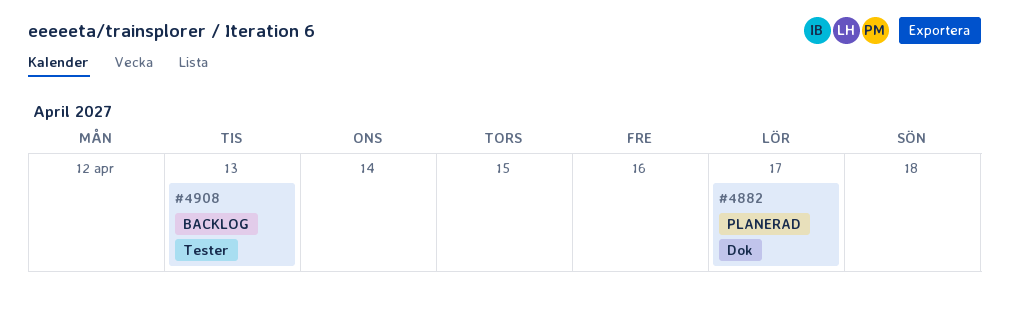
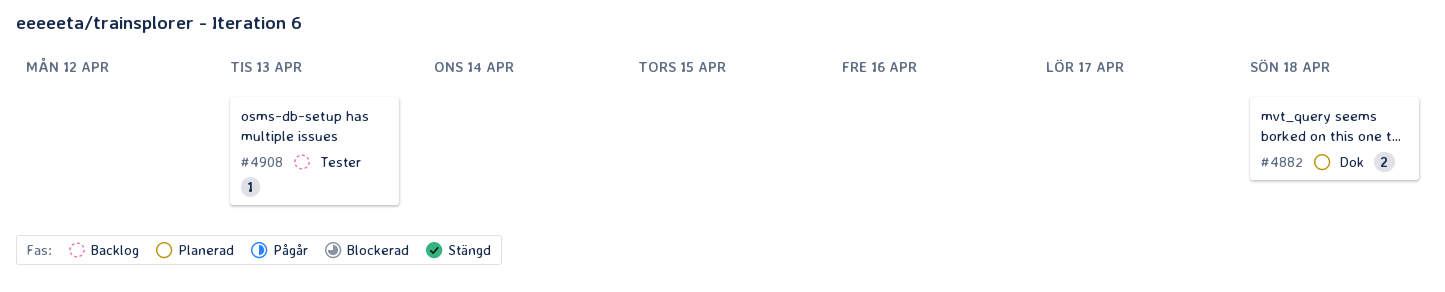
#4882, due: Apr 17 -> Apr 18

